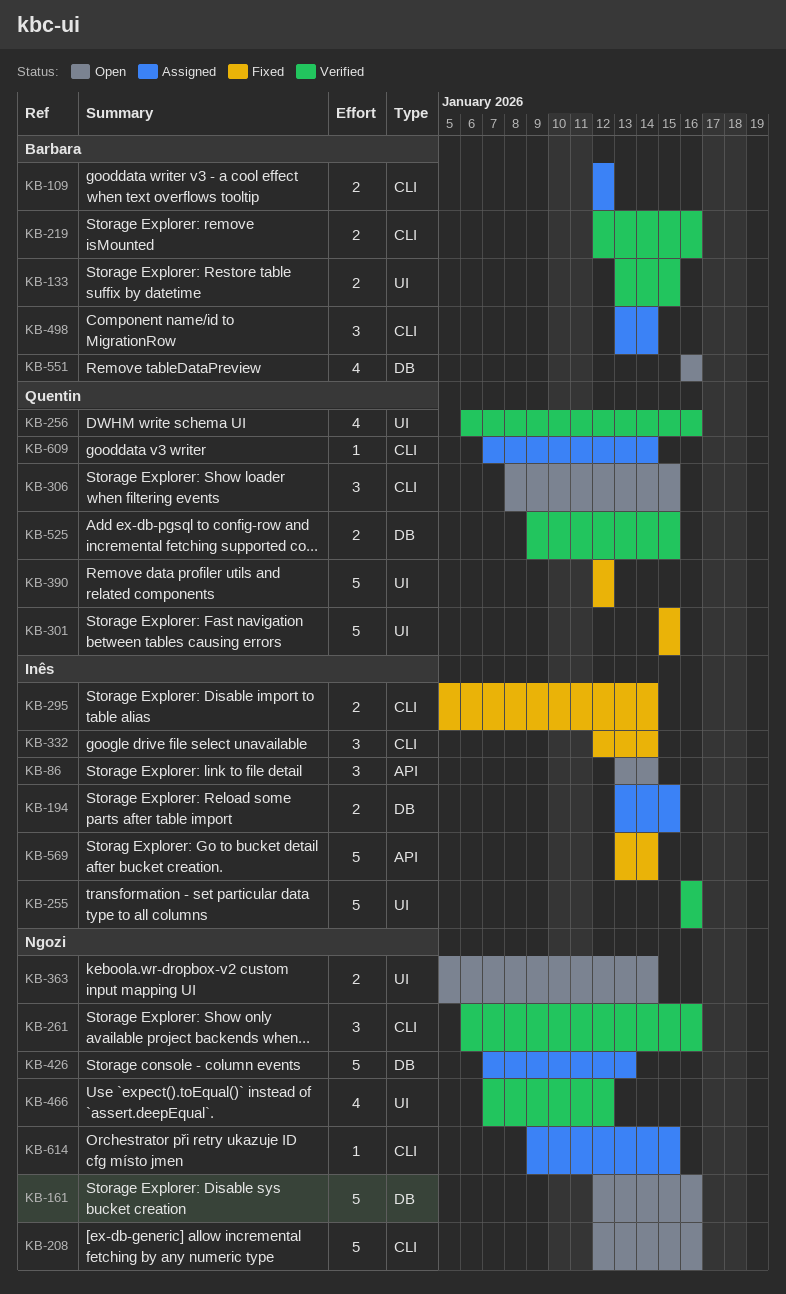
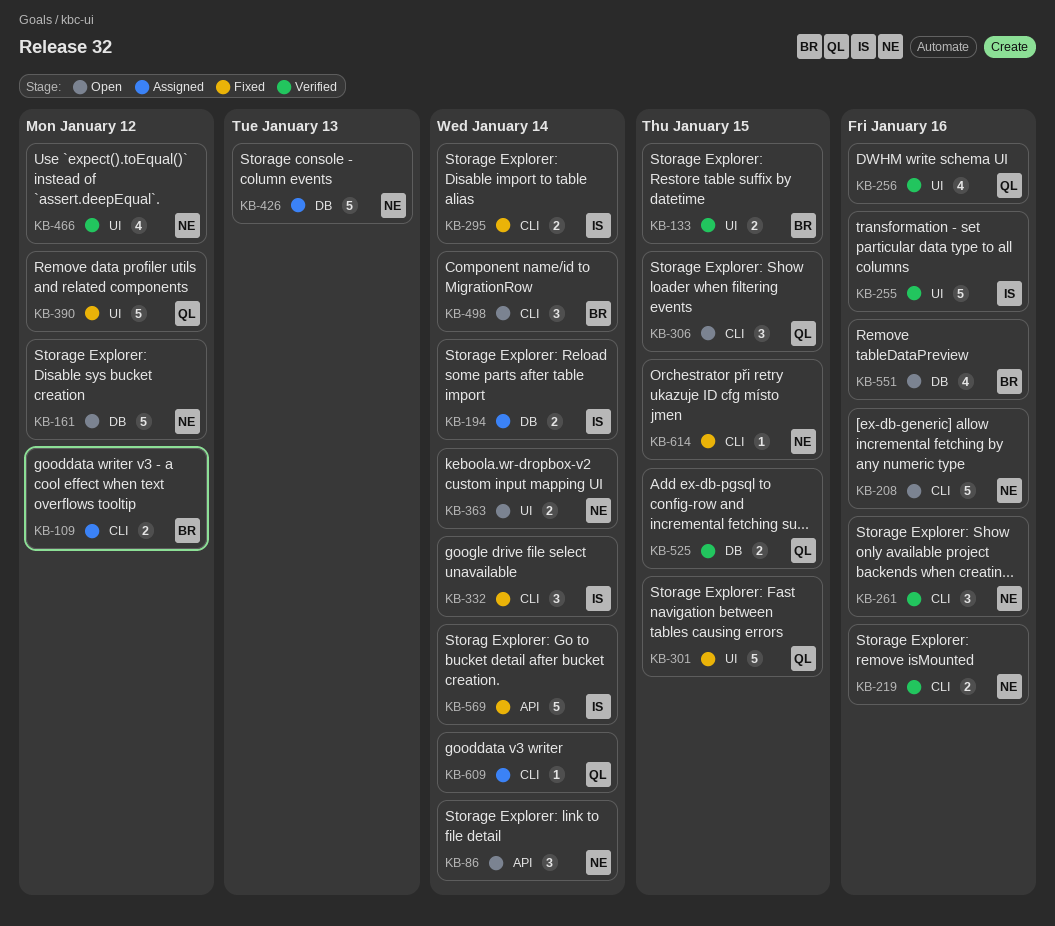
KB-86, owner: Inês -> Ngozi
KB-161, due: Jan 16 -> Jan 12
KB-194, due: Jan 15 -> Jan 14
KB-219, owner: Barbara -> Ngozi
KB-498, status: Assigned -> Open
KB-614, status: Assigned -> Fixed

